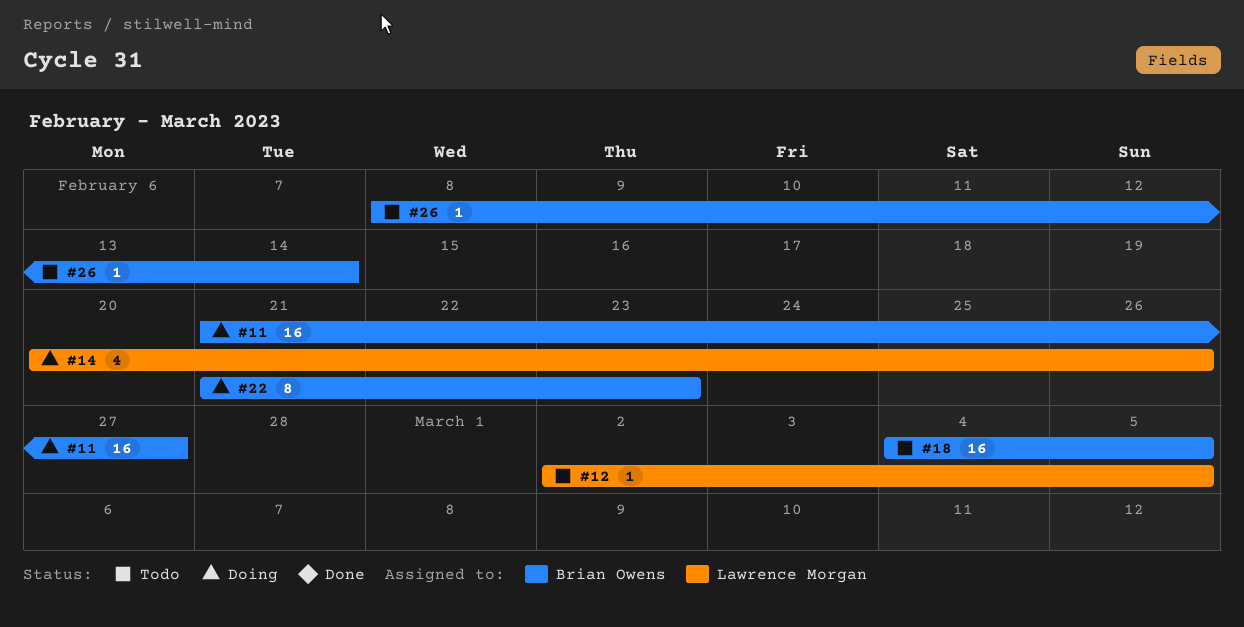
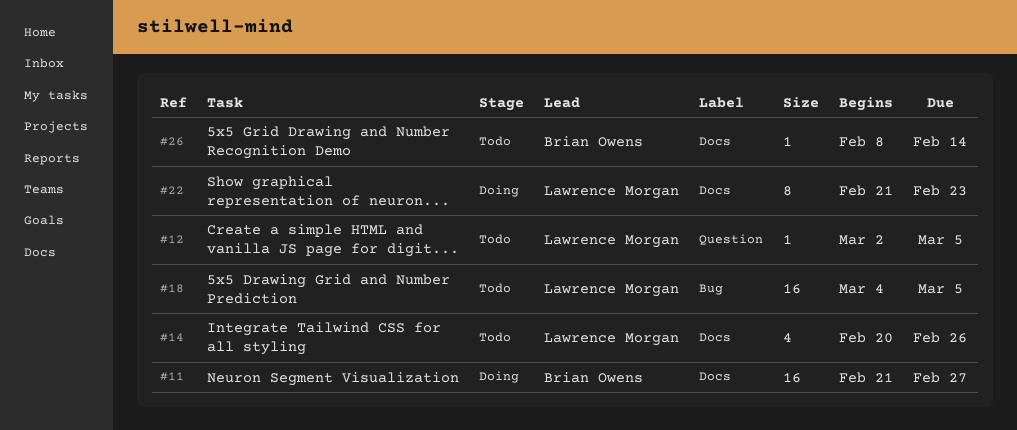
#14, status: Doing -> Todo
#18, owner: Brian Owens -> Lawrence Morgan
#22, owner: Brian Owens -> Lawrence Morgan

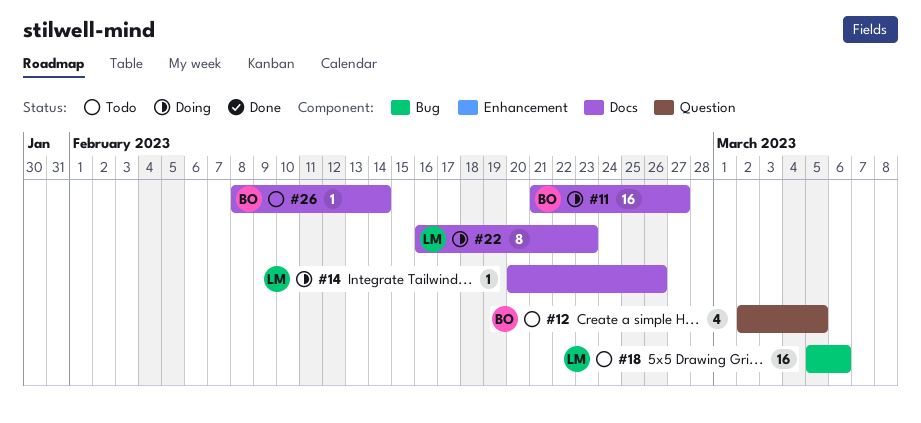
#12, owner: Lawrence Morgan -> Brian Owens
#12, estimate: 1 -> 4
#14, status: Todo -> Doing
#14, estimate: 4 -> 1
#18, start: Mar 4 -> Mar 5
#18, due: Mar 5 -> Mar 6
#22, start: Feb 21 -> Feb 16

